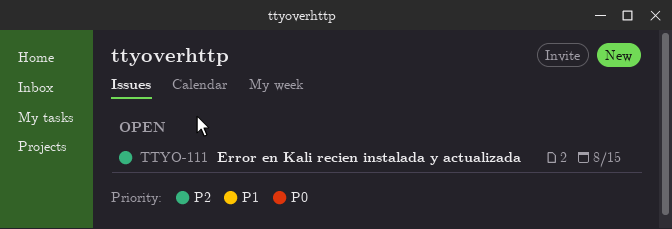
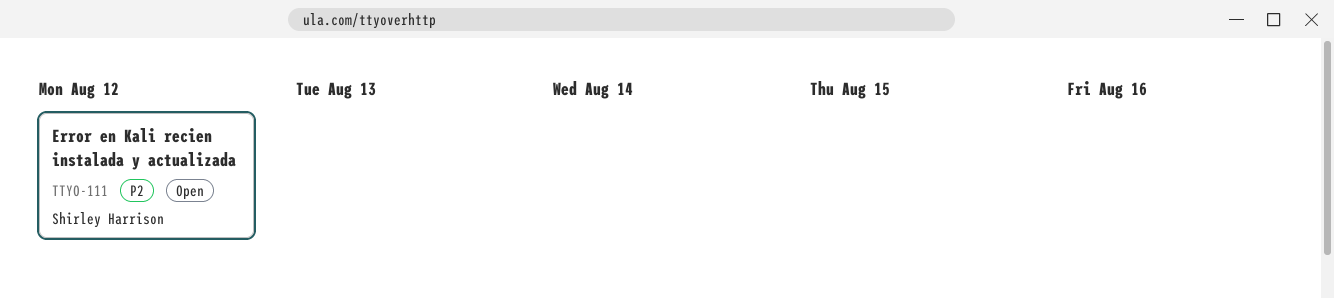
TTYO-111, due: Aug 15 -> Aug 12

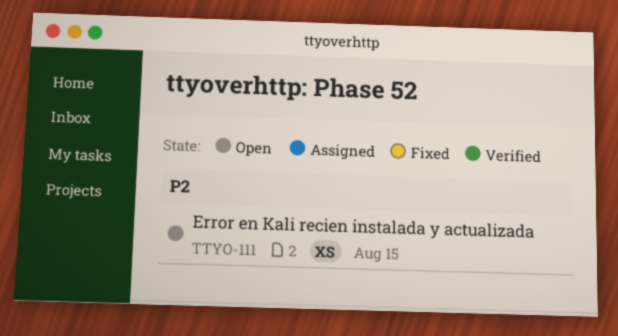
TTYO-111, due: Aug 12 -> Aug 15

